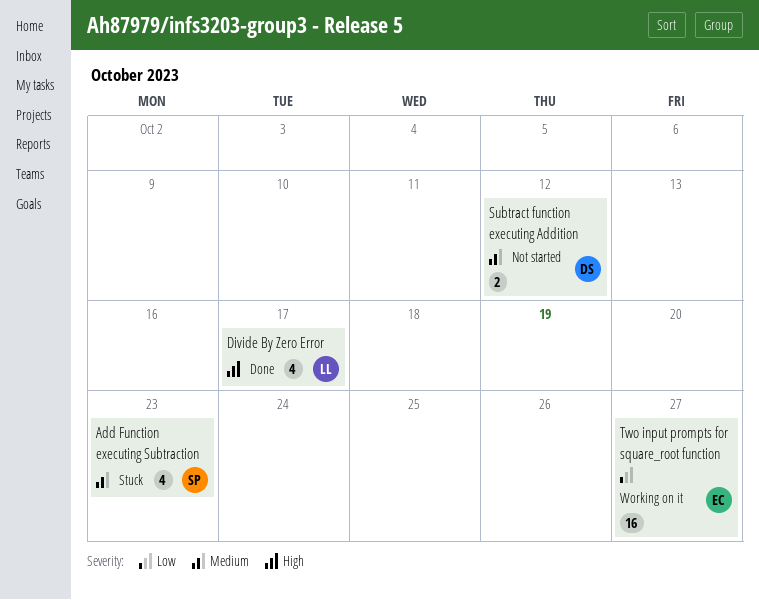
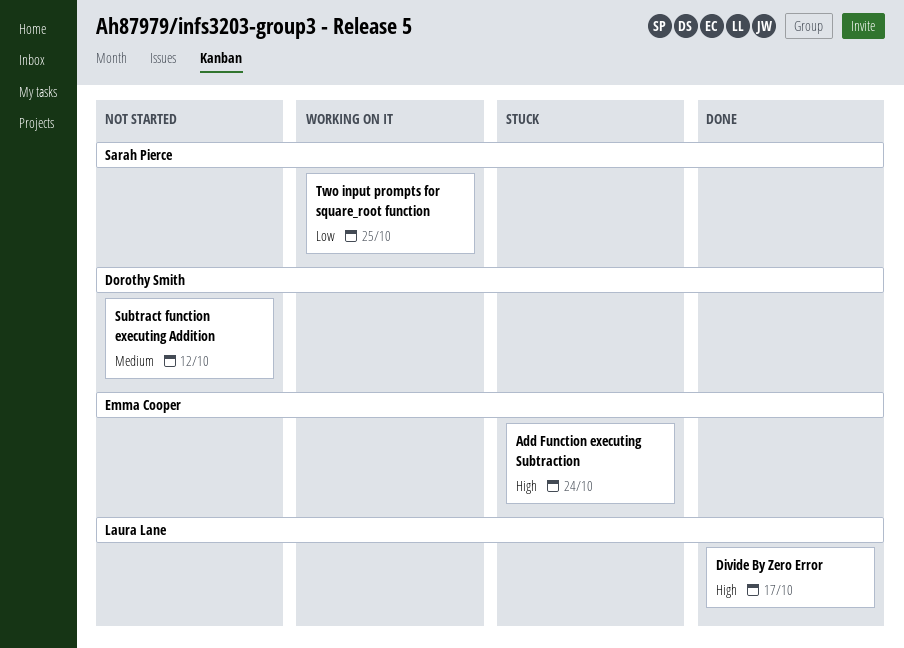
Add Function executing Subtraction, owner: Sarah Pierce -> Emma Cooper
Add Function executing Subtraction, priority: Medium -> High
Add Function executing Subtraction, due: Oct 23 -> Oct 24
Two input prompts for square_root function, owner: Emma Cooper -> Sarah Pierce
Two input prompts for square_root function, due: Oct 27 -> Oct 25

